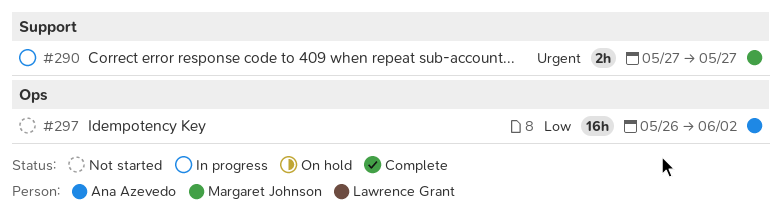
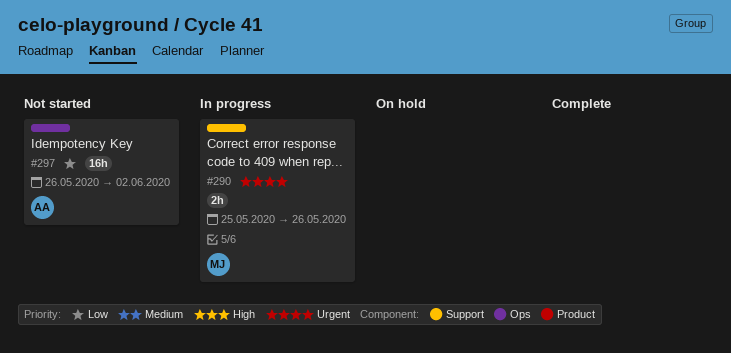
#290, start: May 27 -> May 25
#290, due: May 27 -> May 26

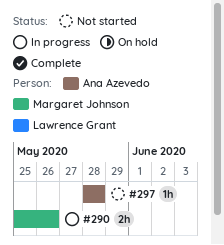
#297, estimate: 16h -> 1h
#297, start: May 26 -> May 28
#297, due: Jun 2 -> May 28

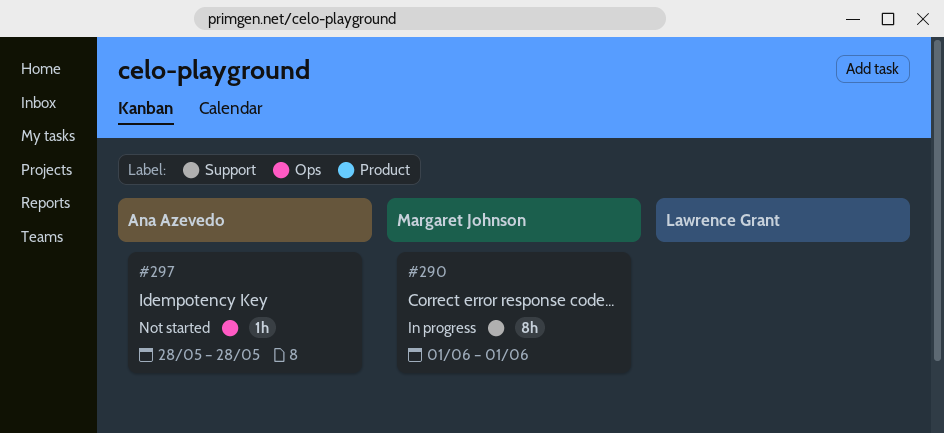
#290, estimate: 2h -> 8h
#290, start: May 25 -> Jun 1
#290, due: May 26 -> Jun 1

